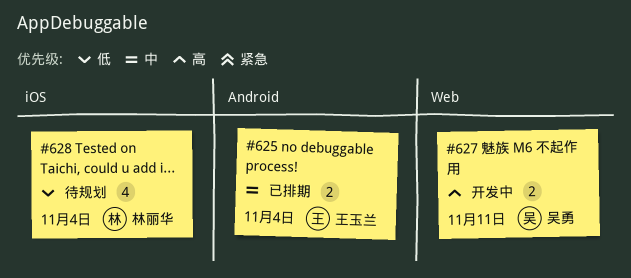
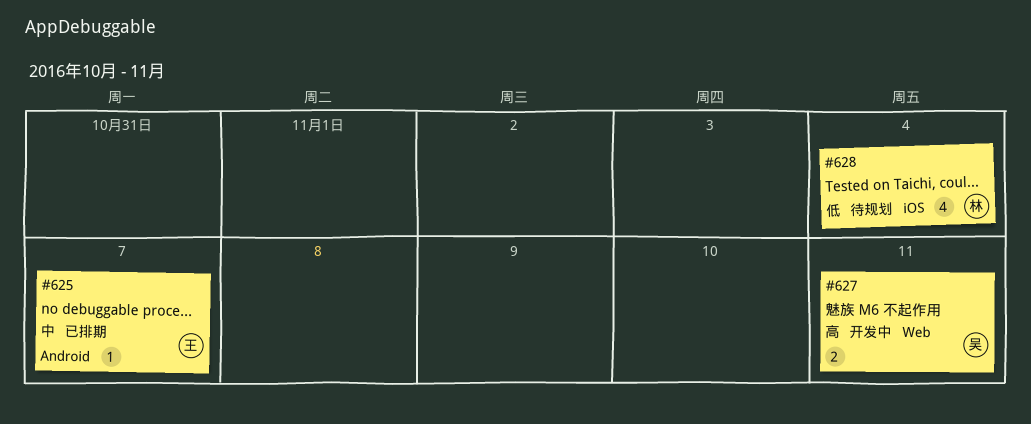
#625, estimate: 2 -> 1
#625, due: Nov 4 -> Nov 7

